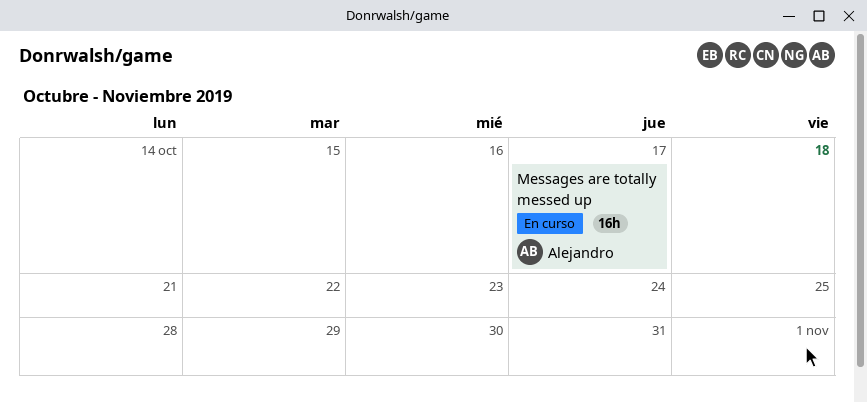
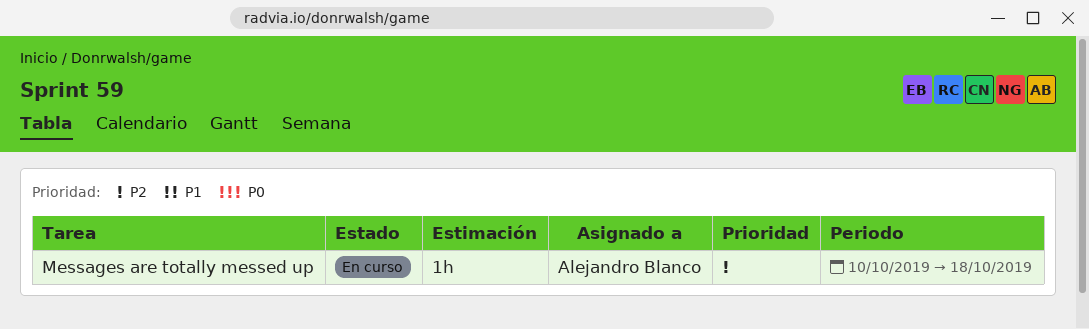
Messages are totally messed up, estimate: 16h -> 1h
Messages are totally messed up, due: Oct 17 -> Oct 18

